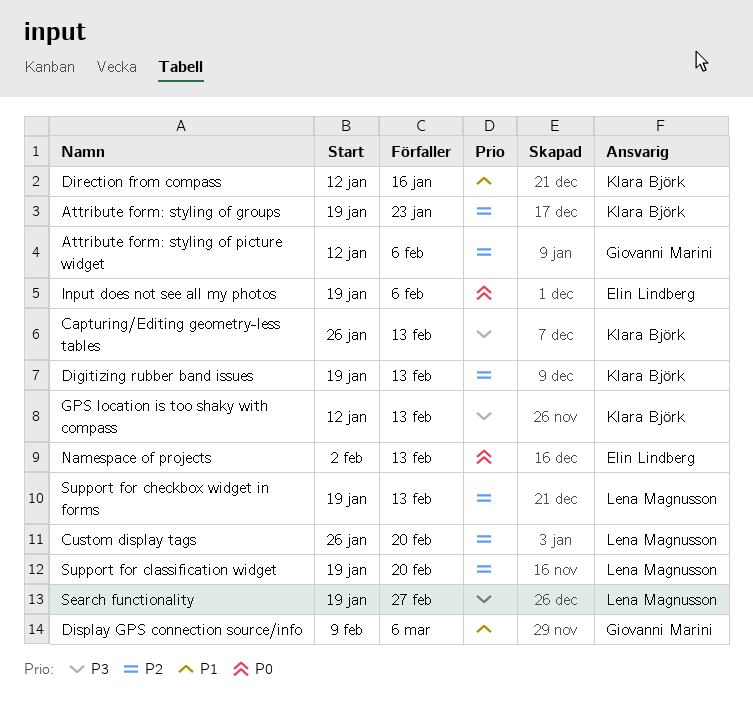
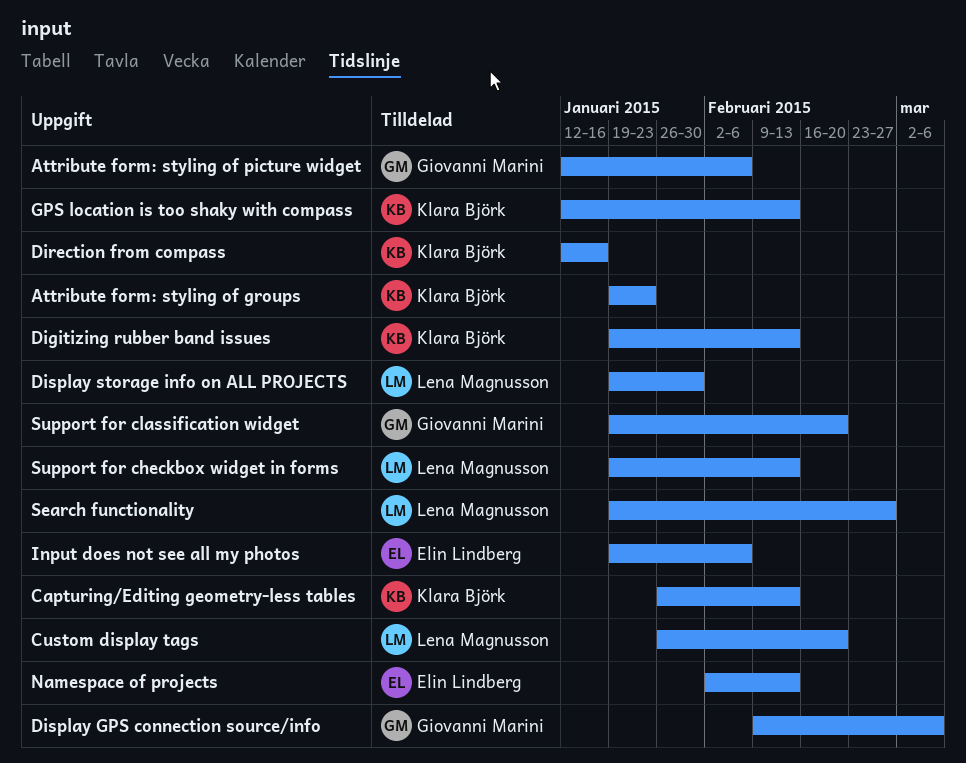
Display storage info on ALL PROJECTS: none -> present
Support for classification widget, owner: Lena Magnusson -> Giovanni Marini

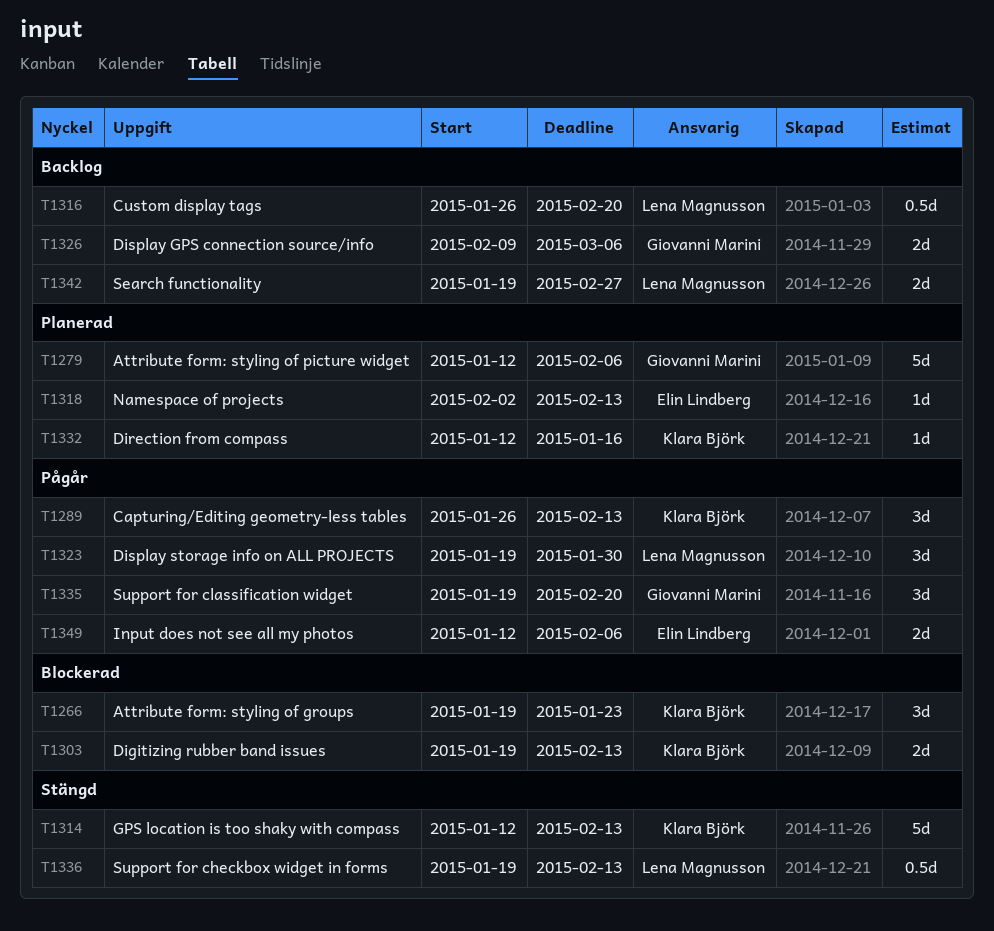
Input does not see all my photos, start: Jan 19 -> Jan 12

